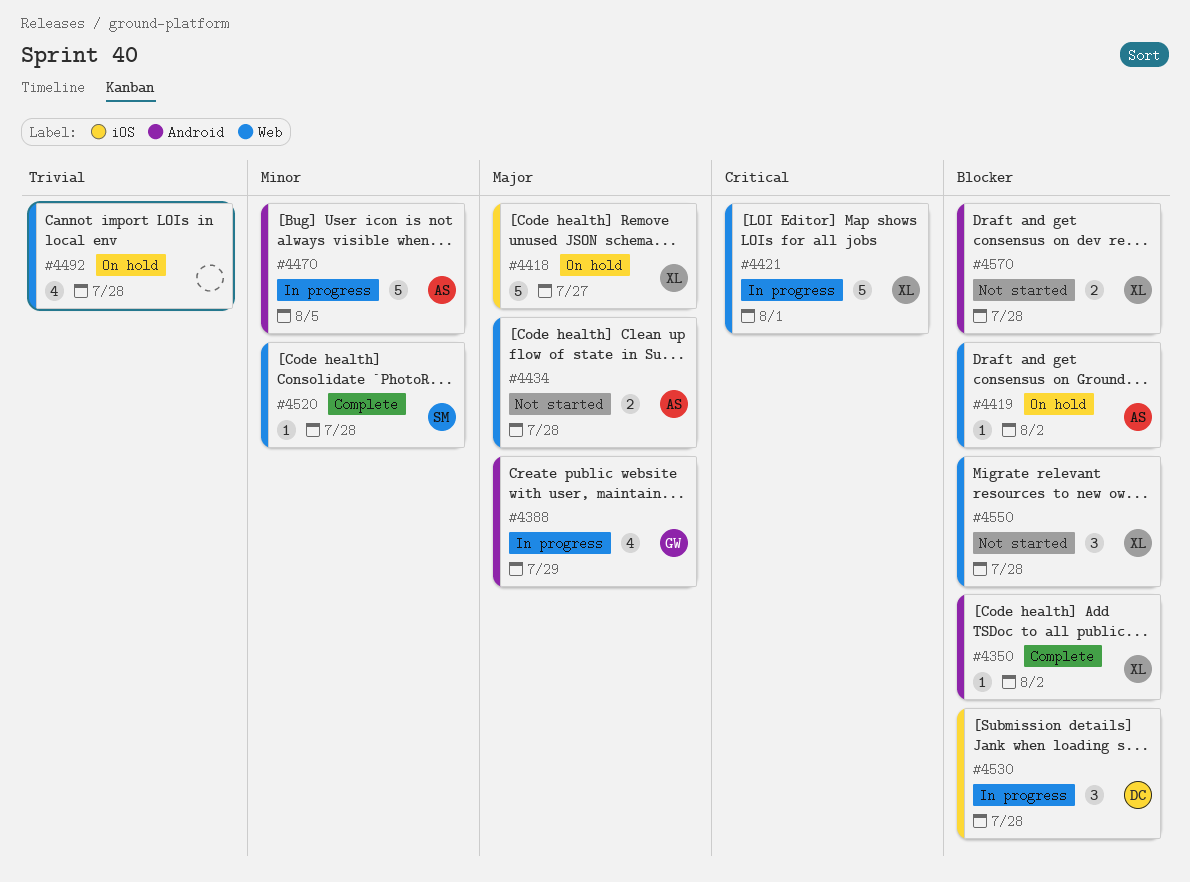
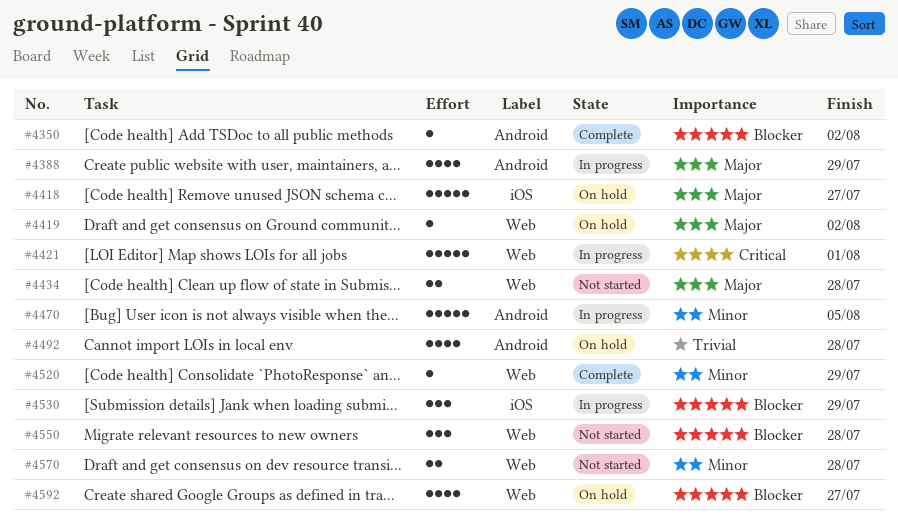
#4419, priority: Blocker -> Major
#4492, label: Web -> Android
#4520, due: Jul 28 -> Jul 29
#4530, due: Jul 28 -> Jul 29
#4570, priority: Blocker -> Minor
#4570, label: Android -> Web
#4592: none -> present

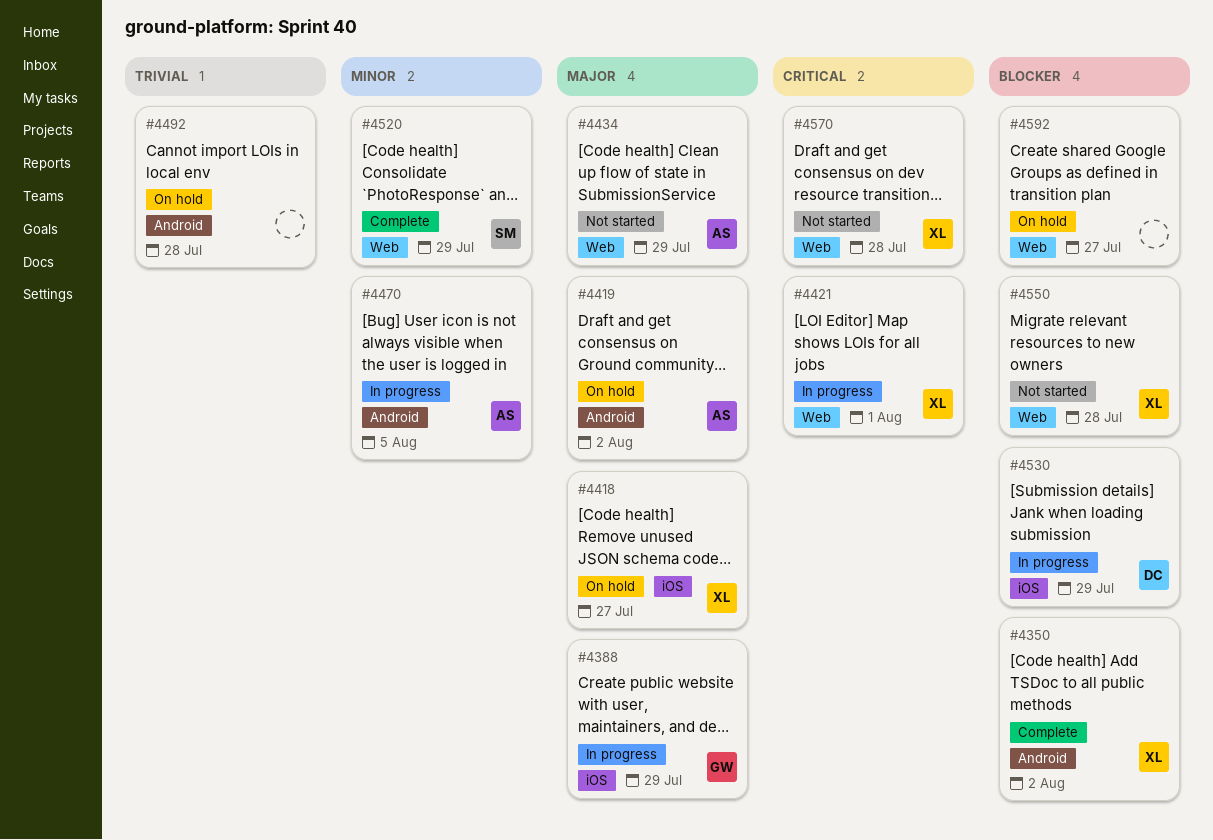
#4388, label: Android -> iOS
#4419, label: Web -> Android
#4434, due: Jul 28 -> Jul 29
#4570, priority: Minor -> Critical

